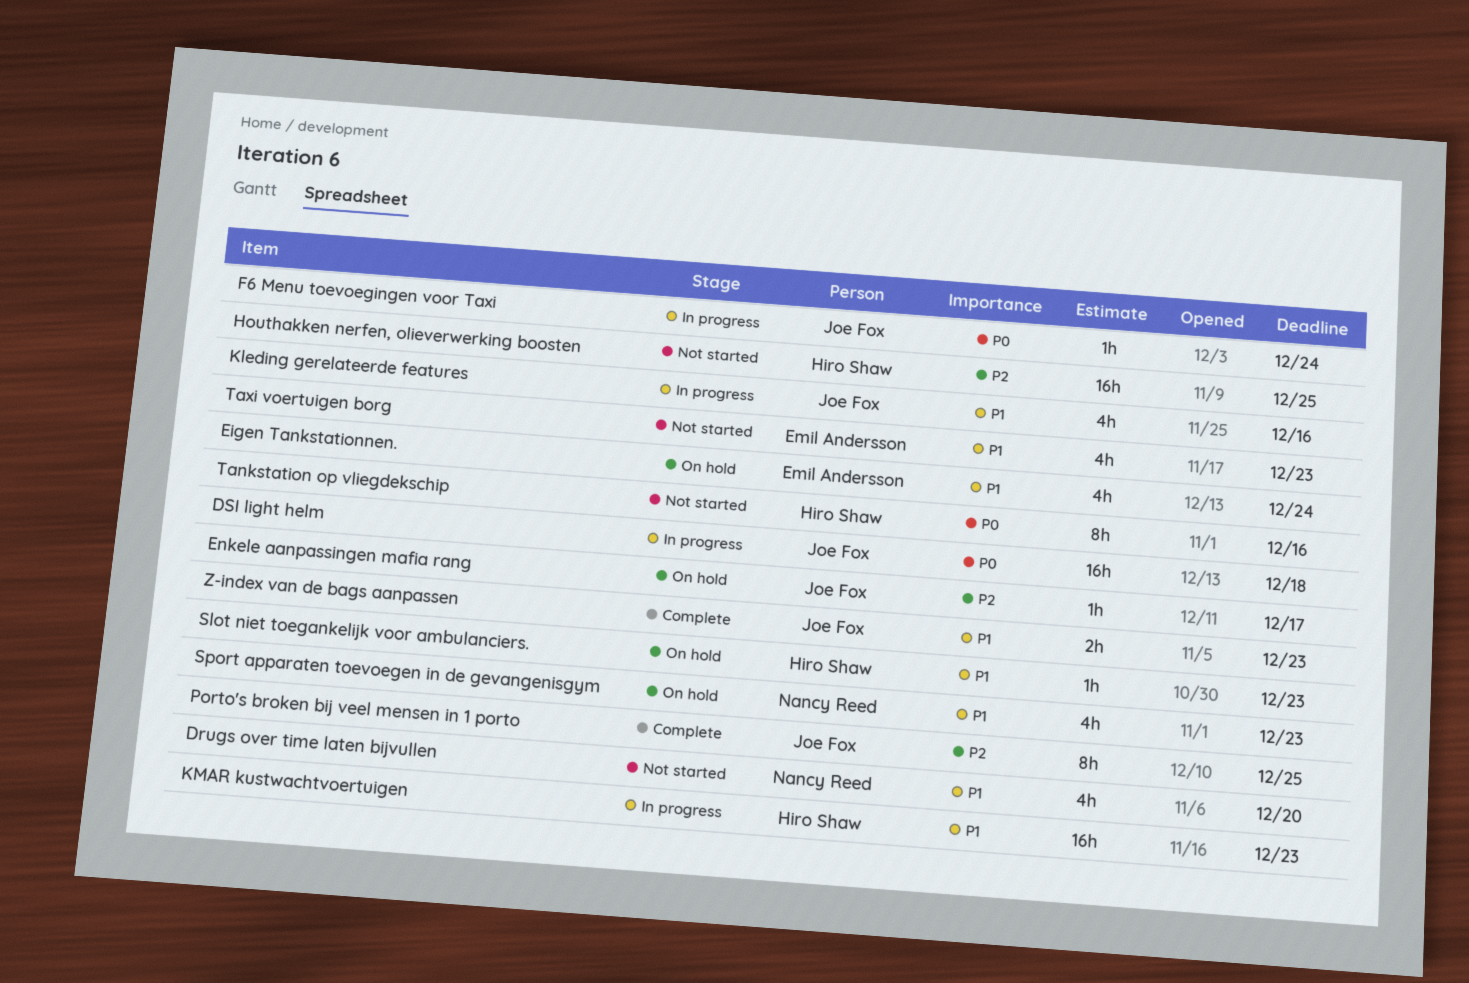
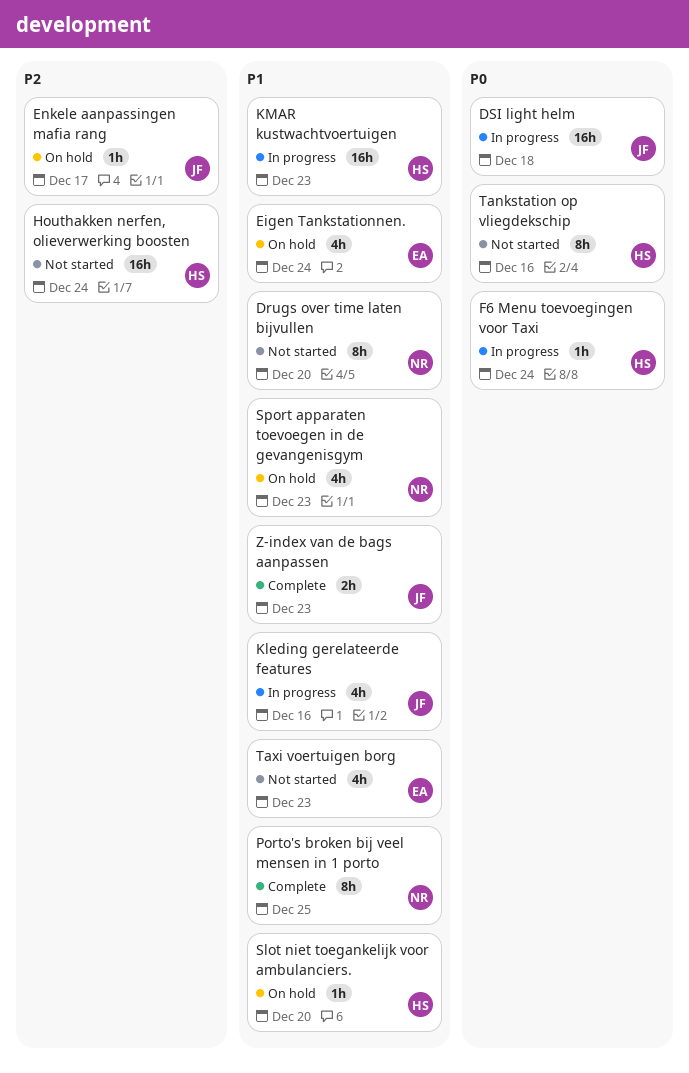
Drugs over time laten bijvullen, estimate: 4h -> 8h
F6 Menu toevoegingen voor Taxi, owner: Joe Fox -> Hiro Shaw
Houthakken nerfen, olieverwerking boosten, due: Dec 25 -> Dec 24
Porto's broken bij veel mensen in 1 porto, owner: Joe Fox -> Nancy Reed
Porto's broken bij veel mensen in 1 porto, priority: P2 -> P1
Slot niet toegankelijk voor ambulanciers., due: Dec 23 -> Dec 20

